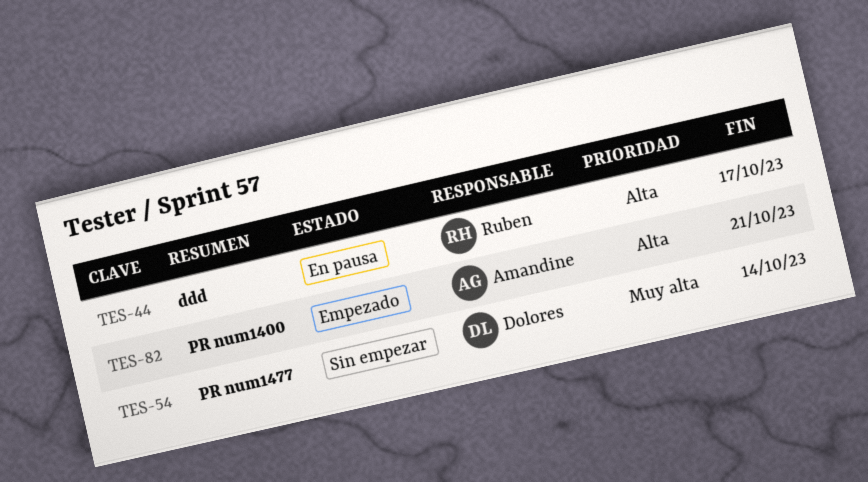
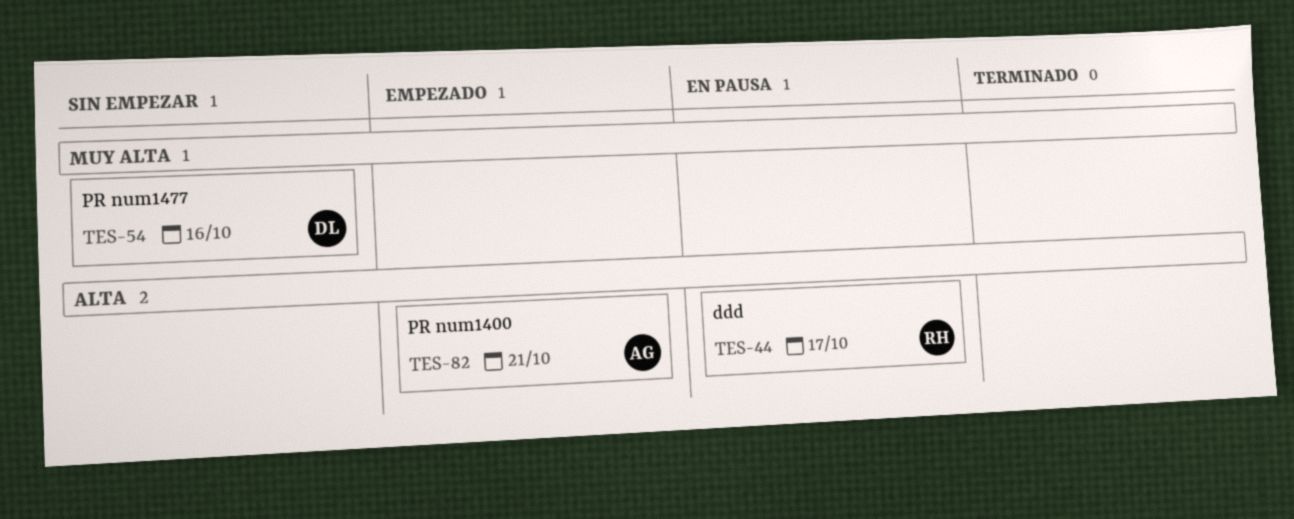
TES-54, due: Oct 14 -> Oct 16

